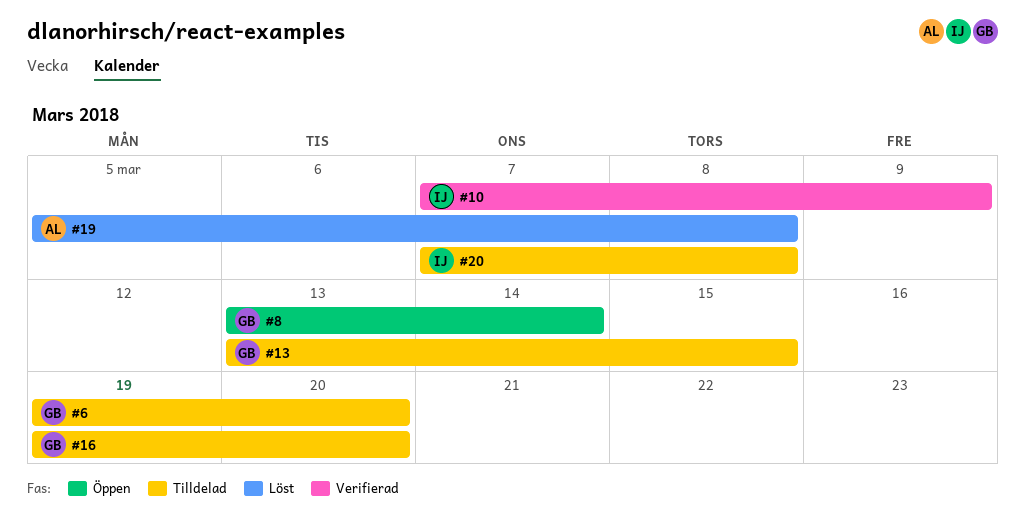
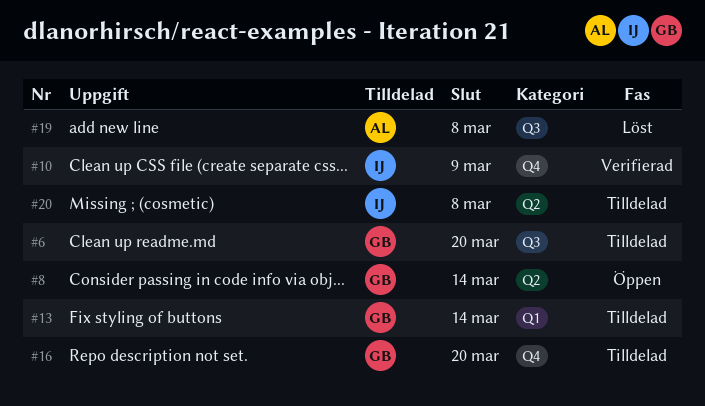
#13, due: Mar 15 -> Mar 14

